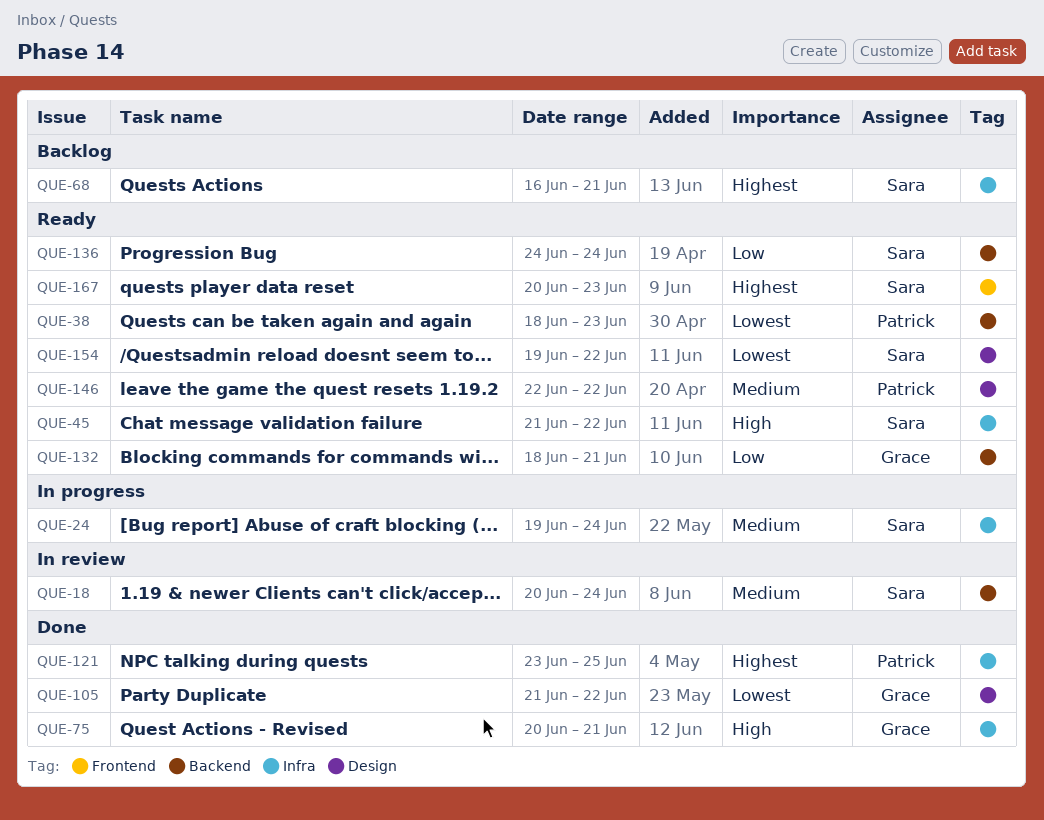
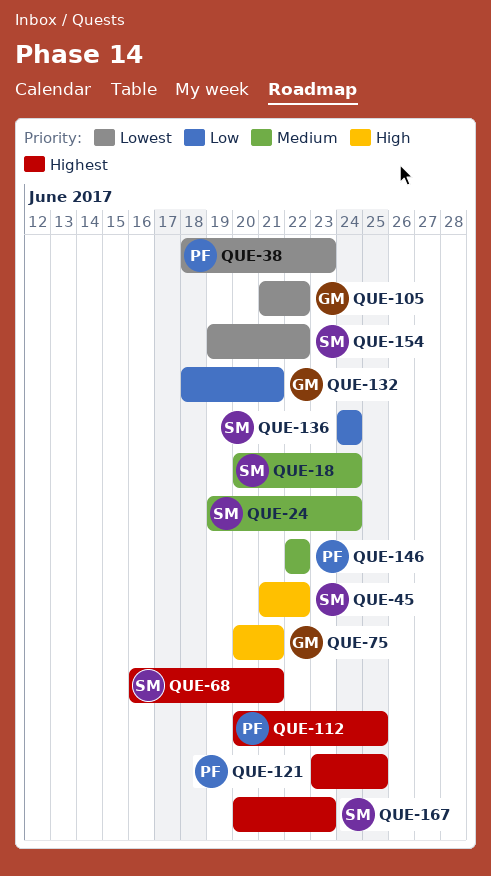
QUE-112: none -> present

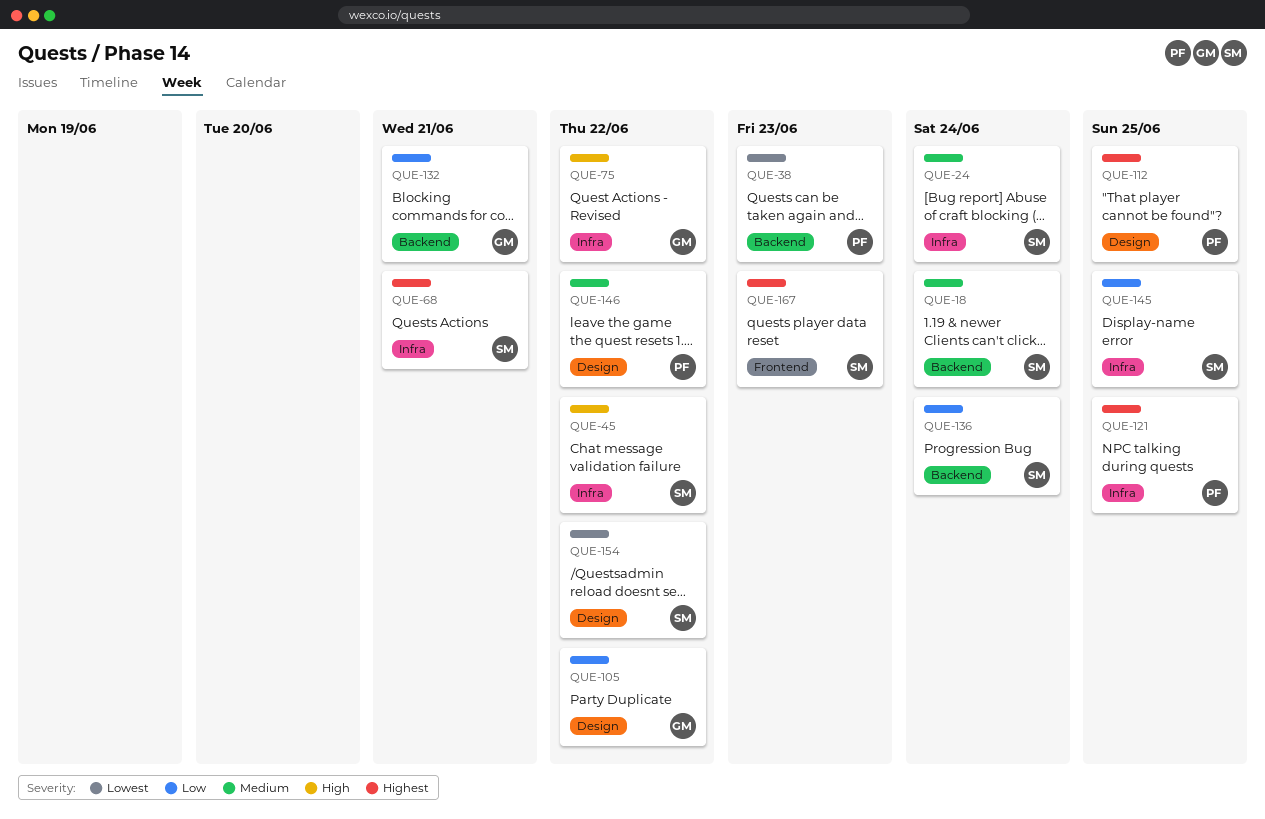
QUE-75, due: Jun 21 -> Jun 22
QUE-105, priority: Lowest -> Low
QUE-145: none -> present

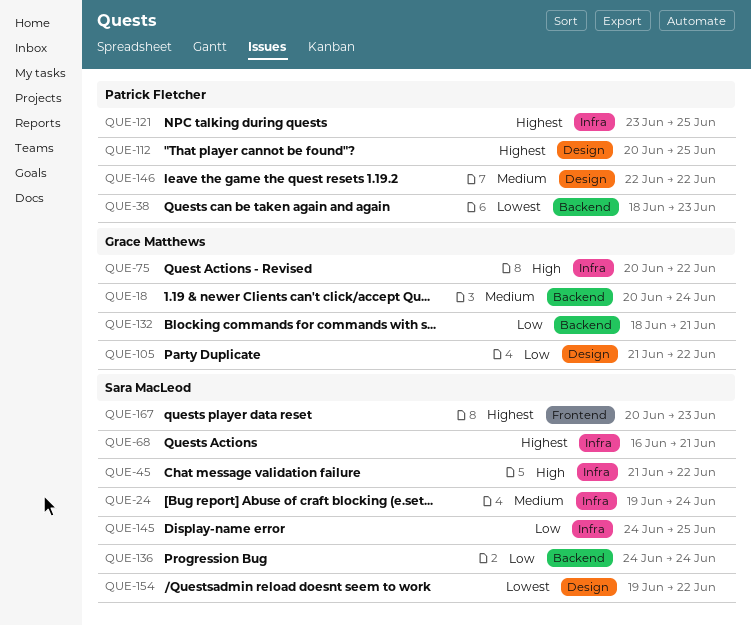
QUE-18, owner: Sara MacLeod -> Grace Matthews

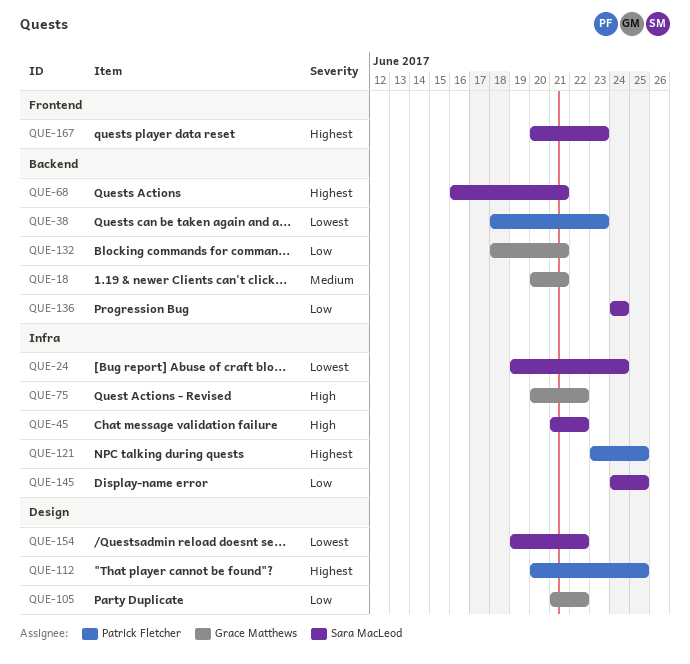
QUE-18, due: Jun 24 -> Jun 21
QUE-24, priority: Medium -> Lowest
QUE-68, label: Infra -> Backend
QUE-146: present -> none

